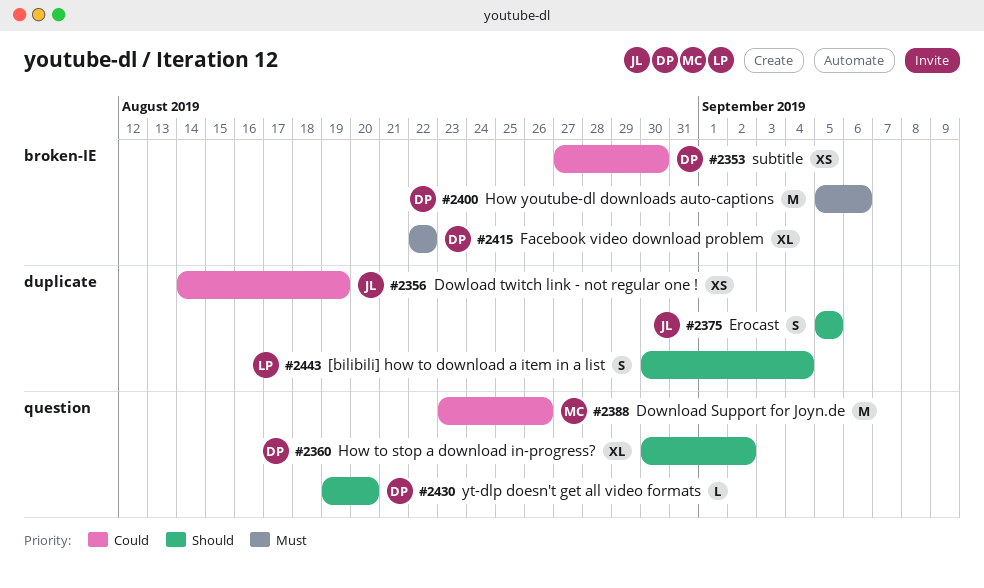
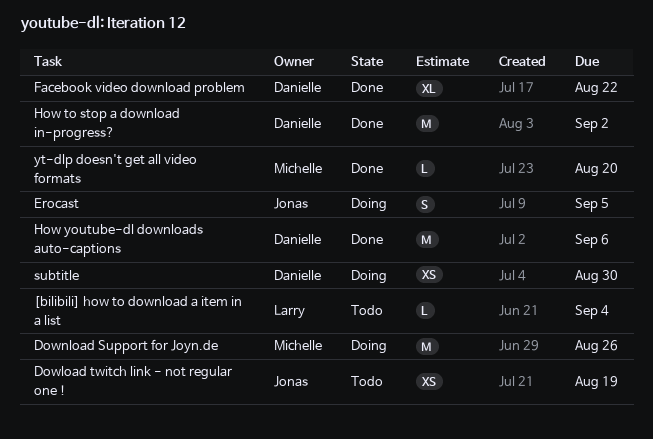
[bilibili] how to download a item in a list, estimate: S -> L
How to stop a download in-progress?, estimate: XL -> M
yt-dlp doesn't get all video formats, owner: Danielle -> Michelle

